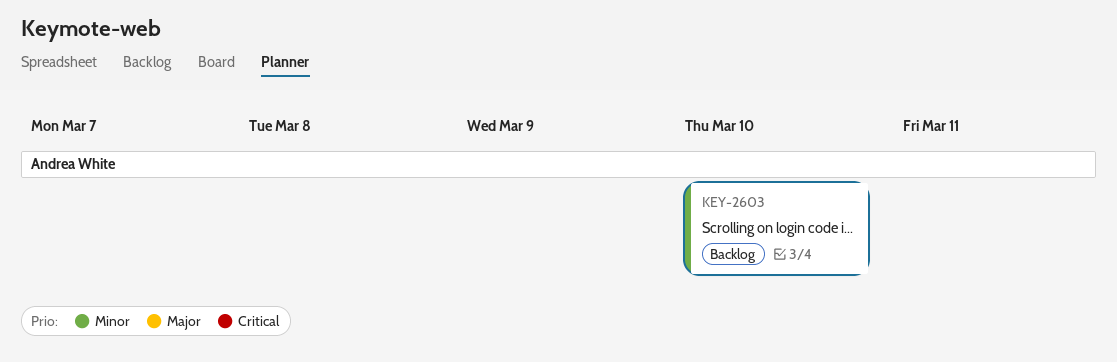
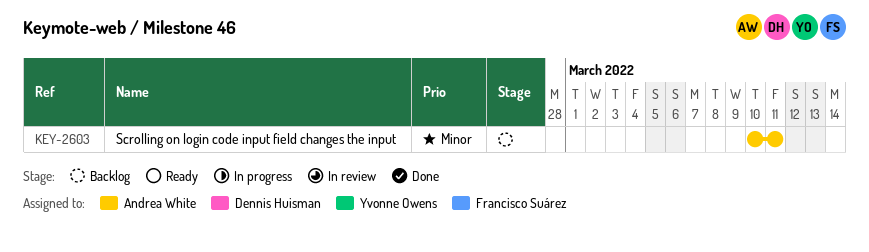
KEY-2603, due: Mar 10 -> Mar 11

